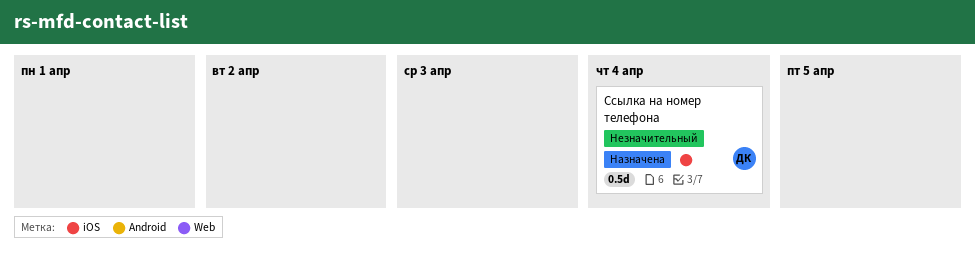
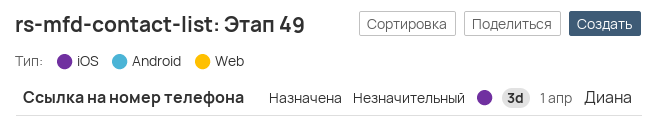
Ссылка на номер телефона, estimate: 0.5d -> 3d
Ссылка на номер телефона, due: Apr 4 -> Apr 1

